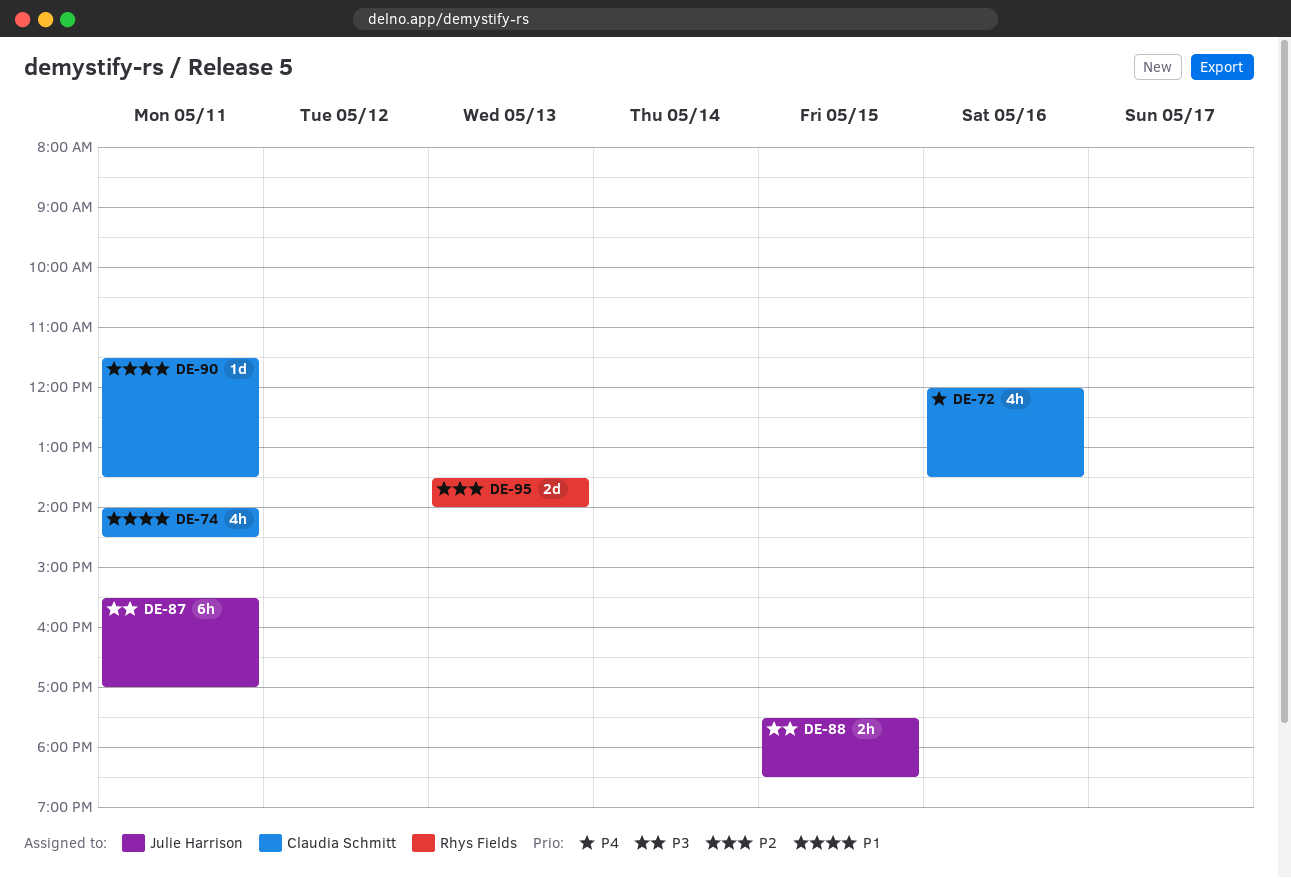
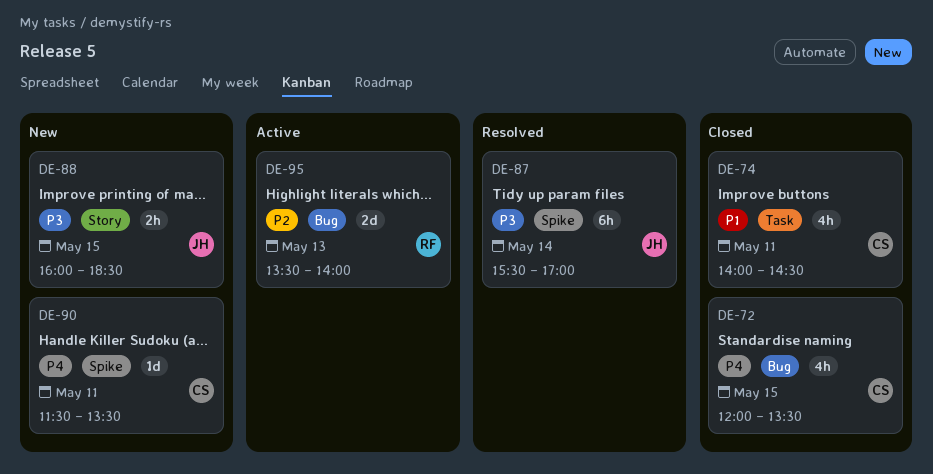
DE-72, day: May 16 -> May 15
DE-87, day: May 11 -> May 14
DE-88, begins: 17:30 -> 16:00
DE-90, priority: P1 -> P4

